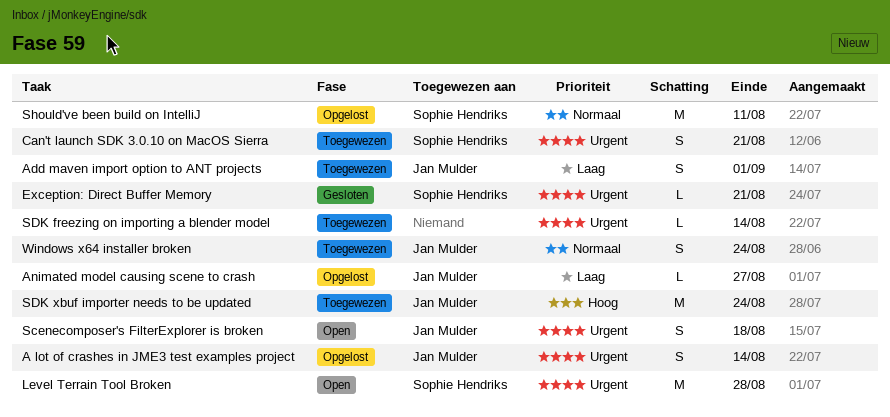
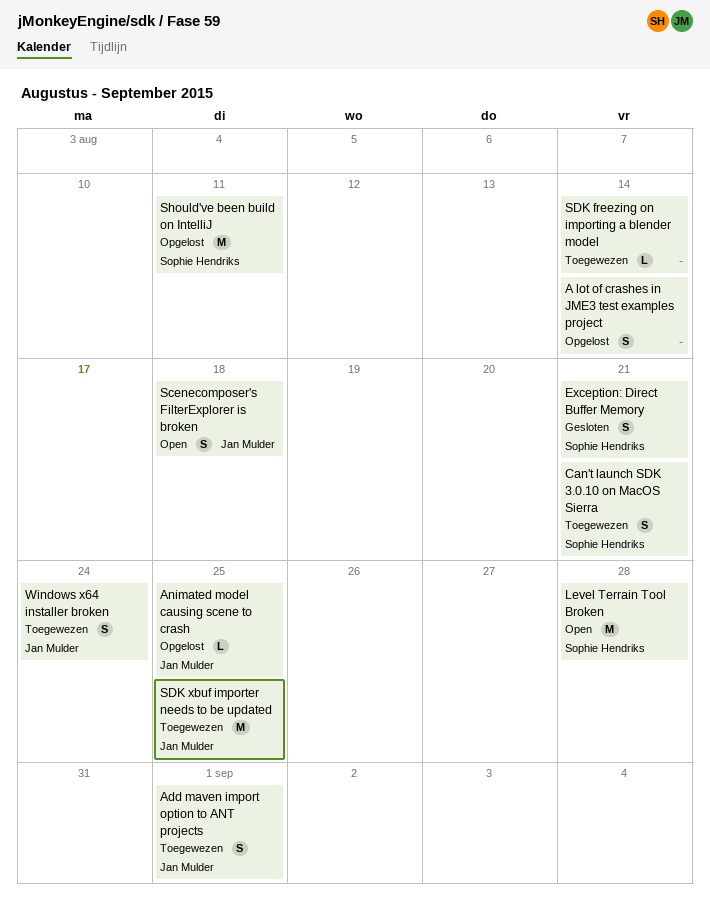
A lot of crashes in JME3 test examples project, owner: Jan Mulder -> none
Animated model causing scene to crash, due: Aug 27 -> Aug 25
Exception: Direct Buffer Memory, estimate: L -> S
SDK xbuf importer needs to be updated, due: Aug 24 -> Aug 25

